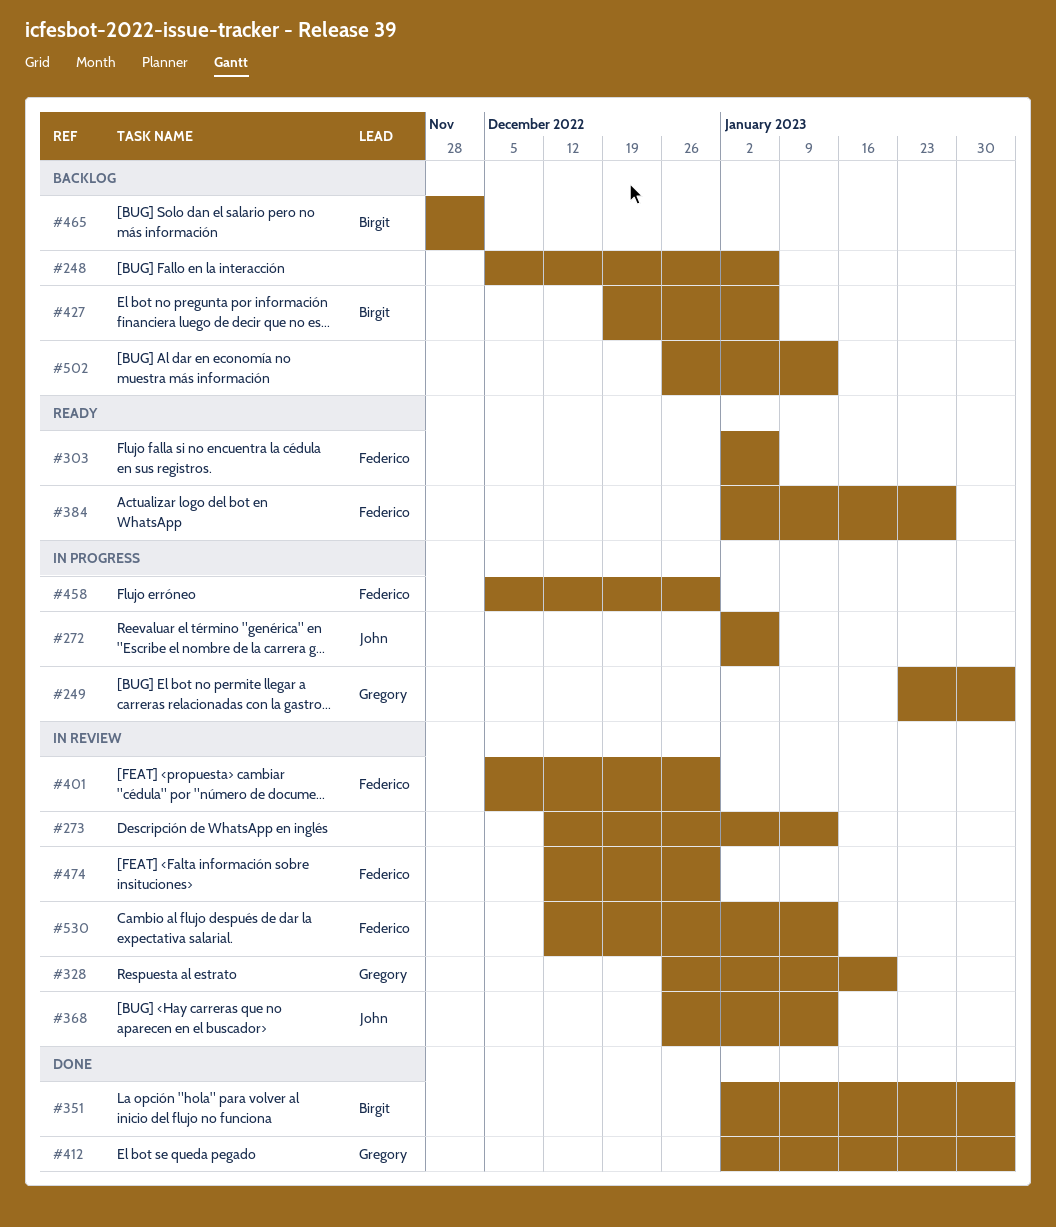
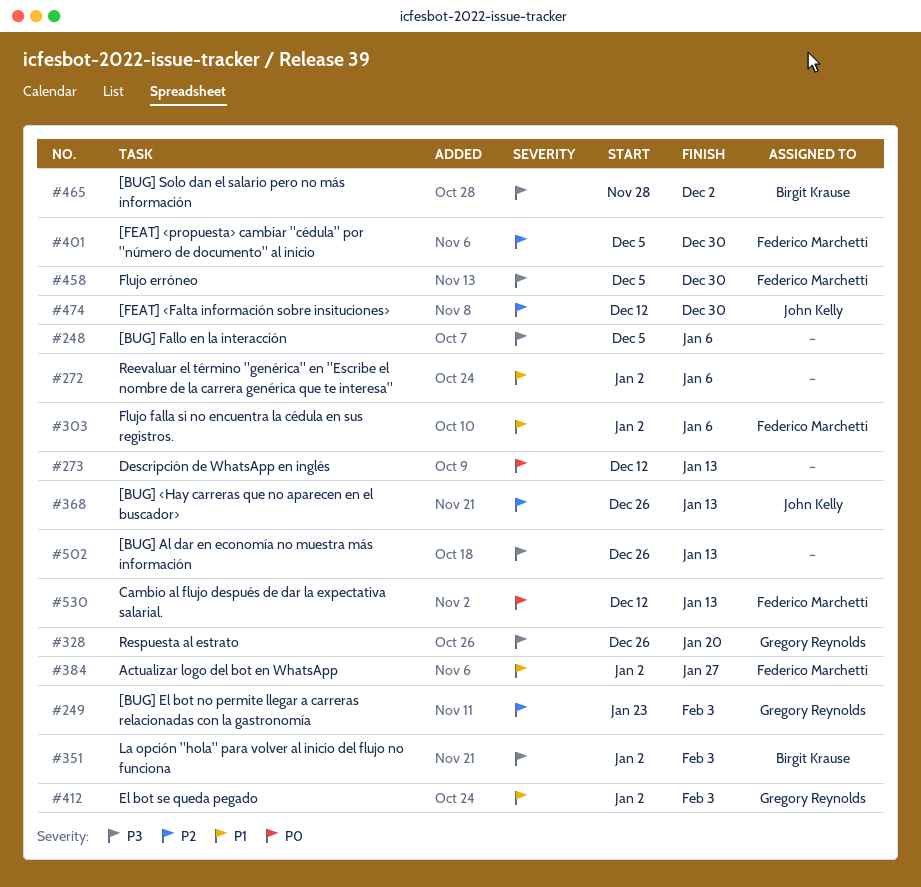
#272, owner: John Kelly -> none
#427: present -> none
#474, owner: Federico Marchetti -> John Kelly

